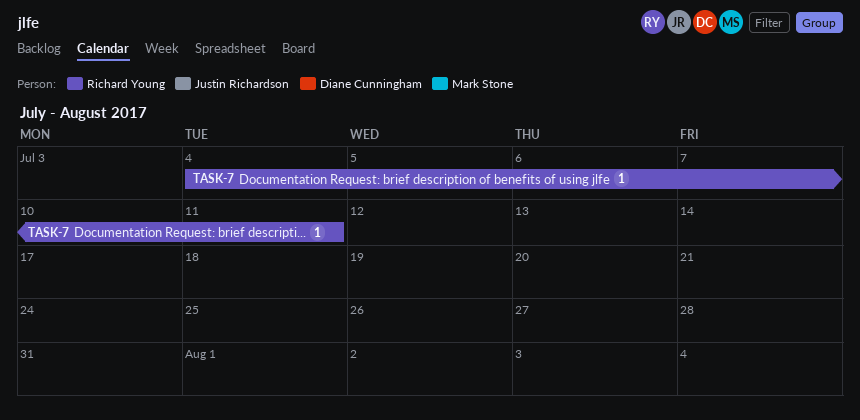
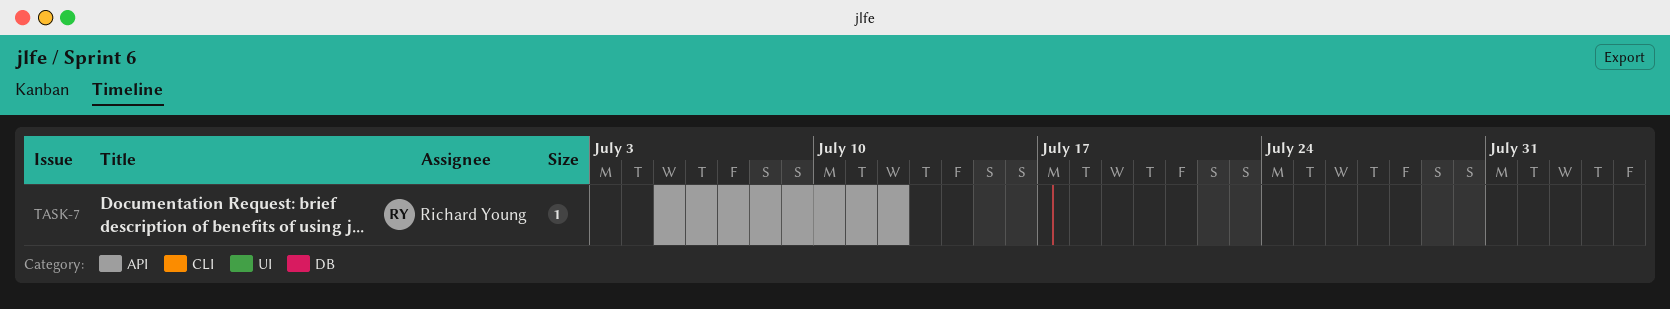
TASK-7, start: Jul 4 -> Jul 5
TASK-7, due: Jul 11 -> Jul 12

